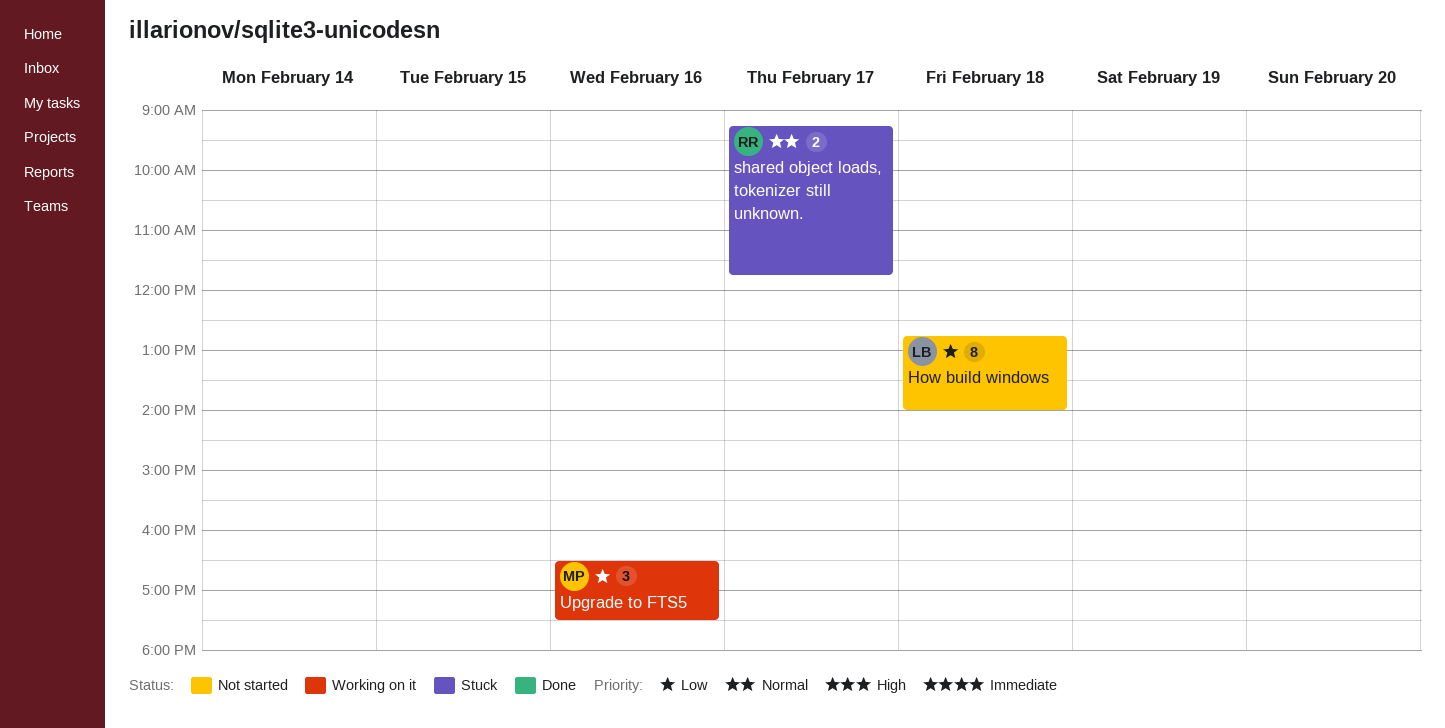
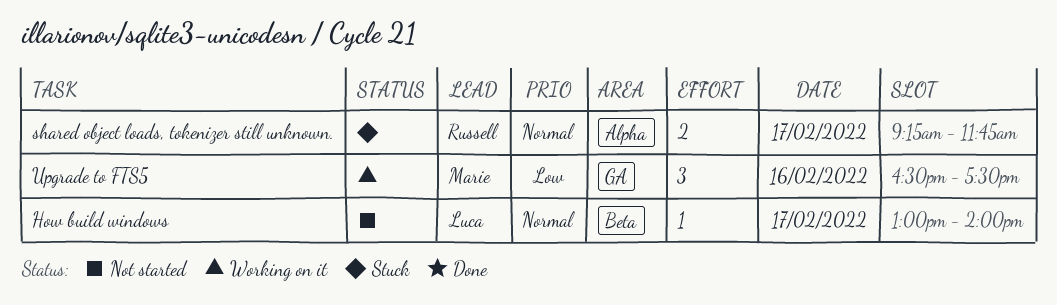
How build windows, priority: Low -> Normal
How build windows, estimate: 8 -> 1
How build windows, day: Feb 18 -> Feb 17
How build windows, begins: 12:45 -> 13:00

